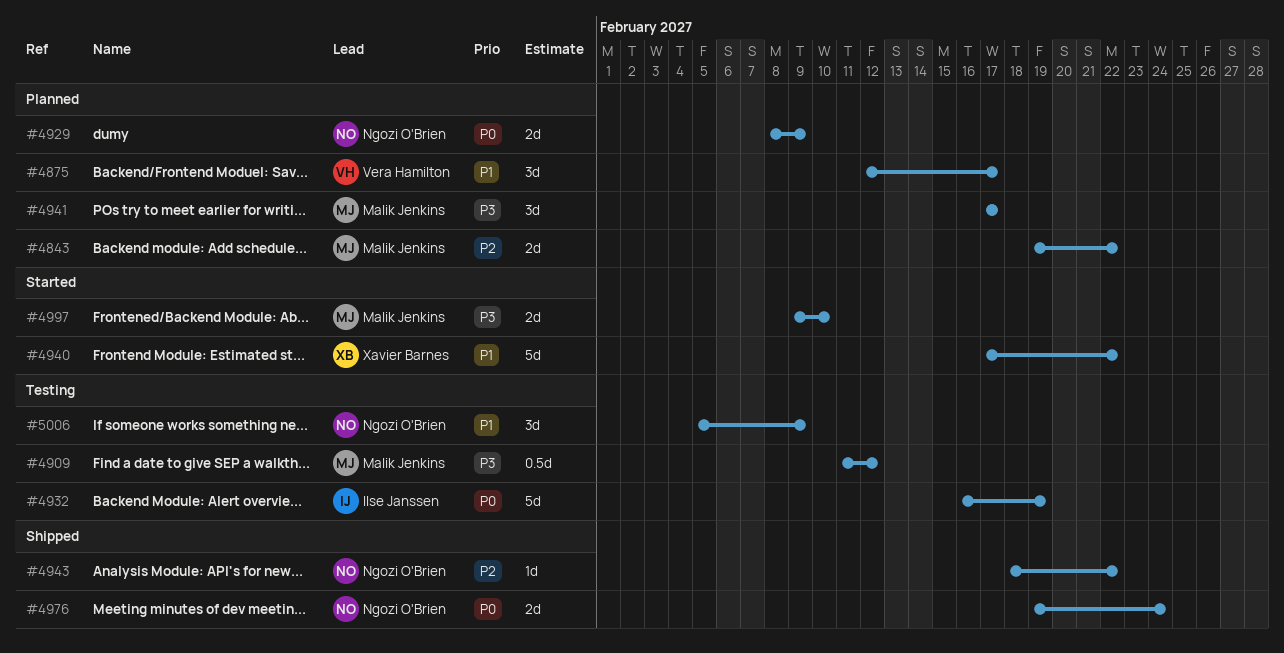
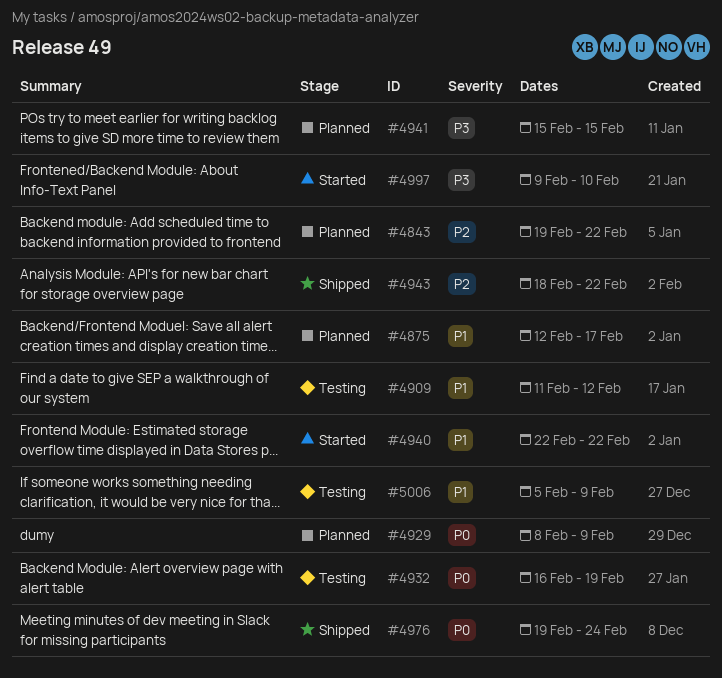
#4909, priority: P3 -> P1
#4940, start: Feb 17 -> Feb 22
#4941, start: Feb 17 -> Feb 15
#4941, due: Feb 17 -> Feb 15

